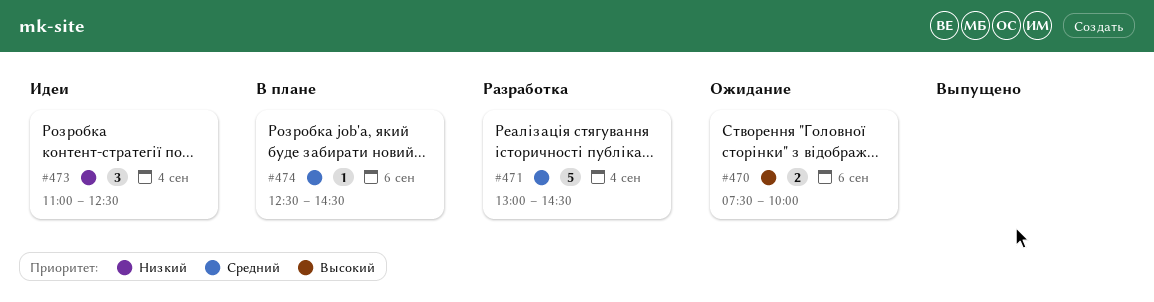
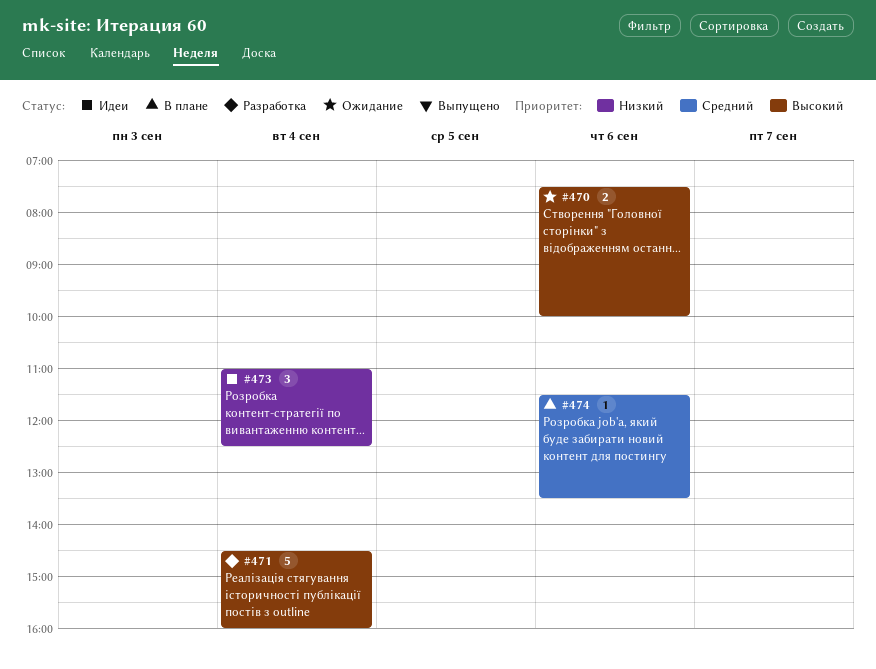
#471, priority: Средний -> Высокий
#471, begins: 13:00 -> 14:30
#471, ends: 14:30 -> 16:00
#474, begins: 12:30 -> 11:30
#474, ends: 14:30 -> 13:30

